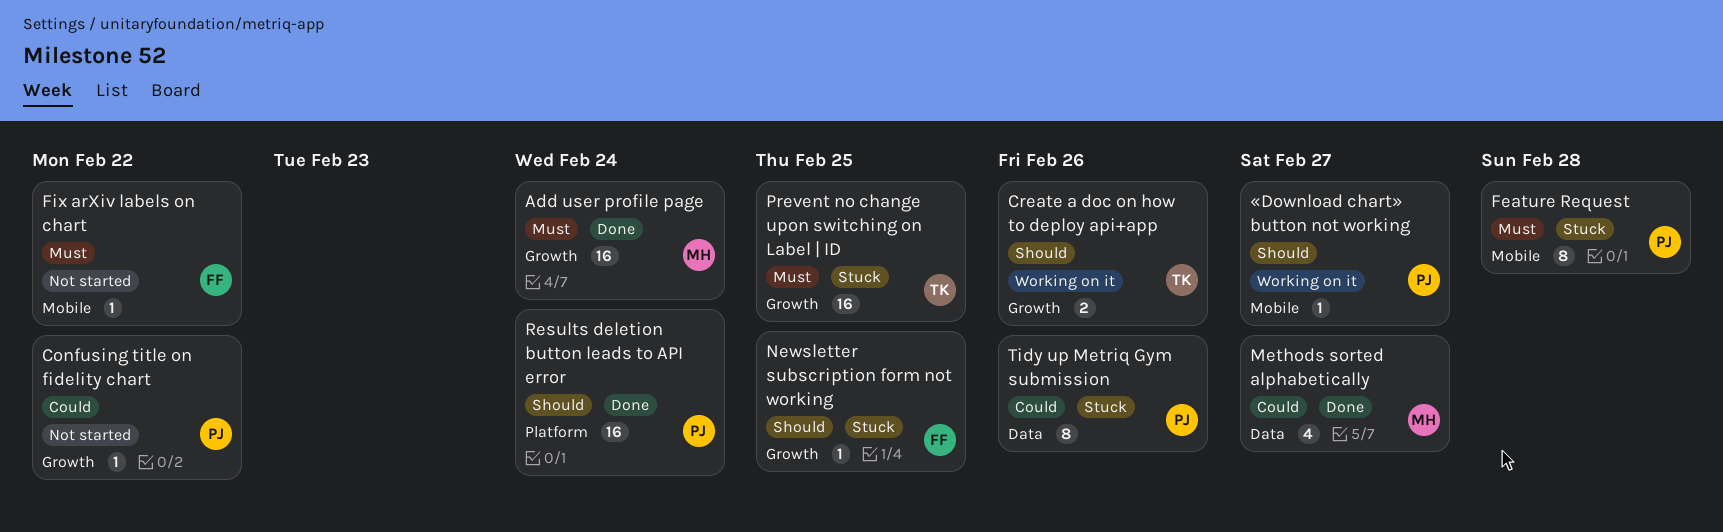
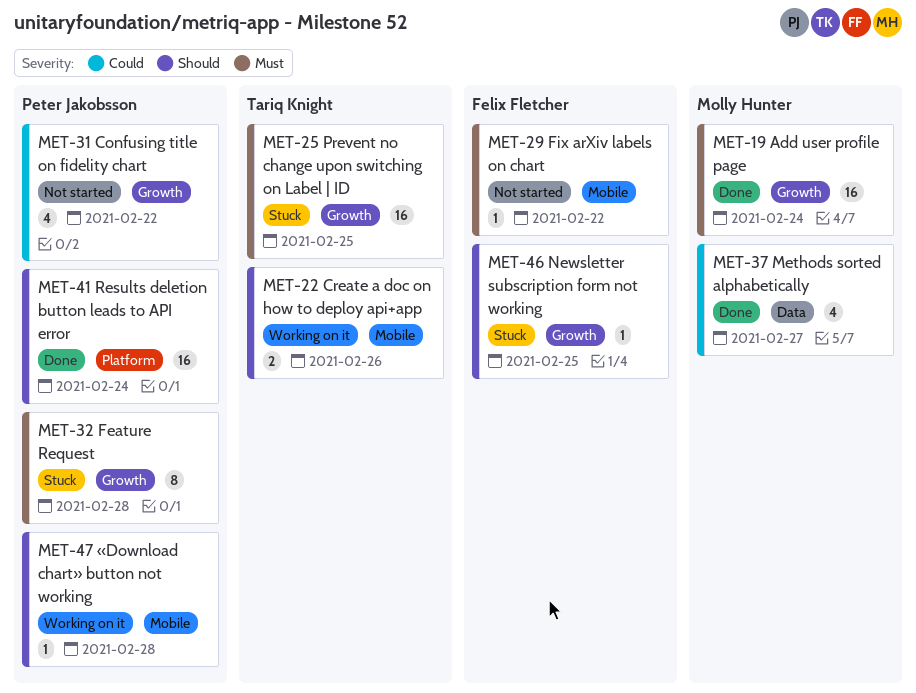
Confusing title on fidelity chart, estimate: 1 -> 4
Create a doc on how to deploy api+app, label: Growth -> Mobile
Feature Request, label: Mobile -> Growth
Tidy up Metriq Gym submission: present -> none
«Download chart» button not working, due: Feb 27 -> Feb 28

